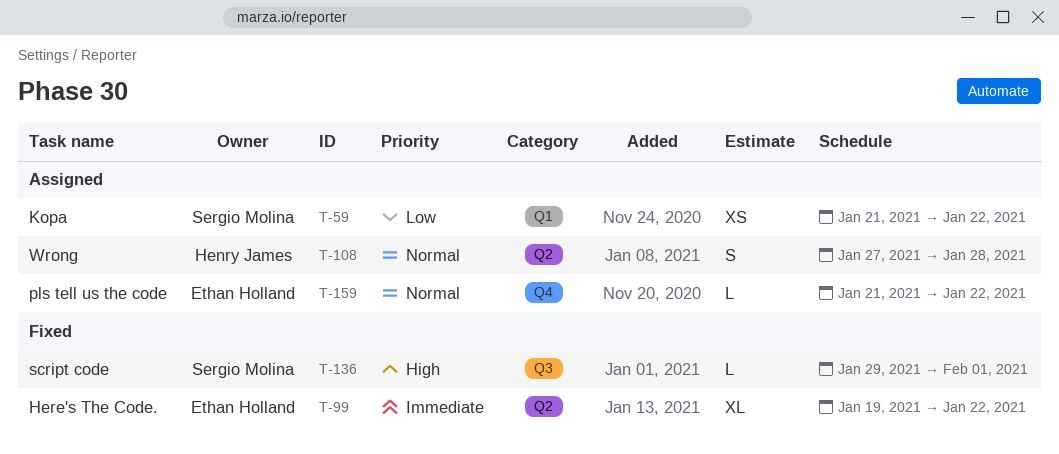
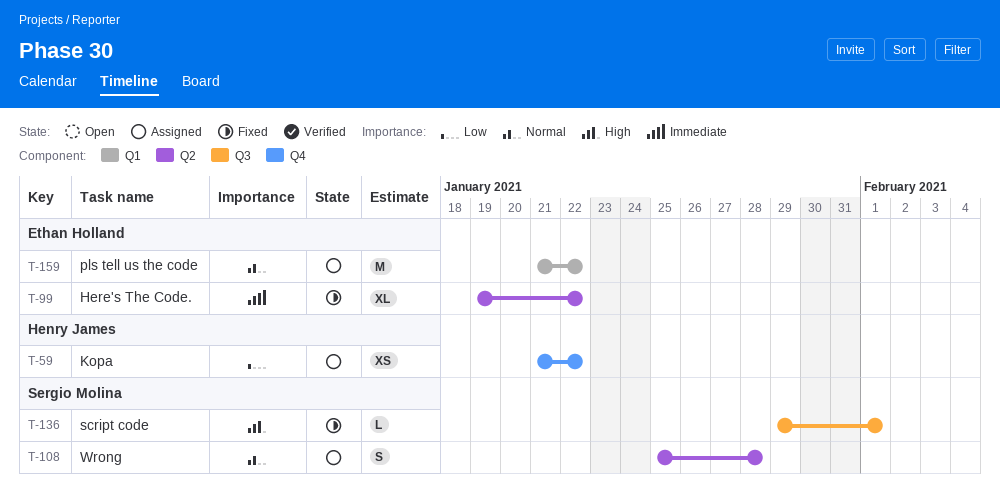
T-59, owner: Sergio Molina -> Henry James
T-59, label: Q1 -> Q4
T-108, owner: Henry James -> Sergio Molina
T-108, start: Jan 27 -> Jan 25
T-159, label: Q4 -> Q1
T-159, estimate: L -> M

